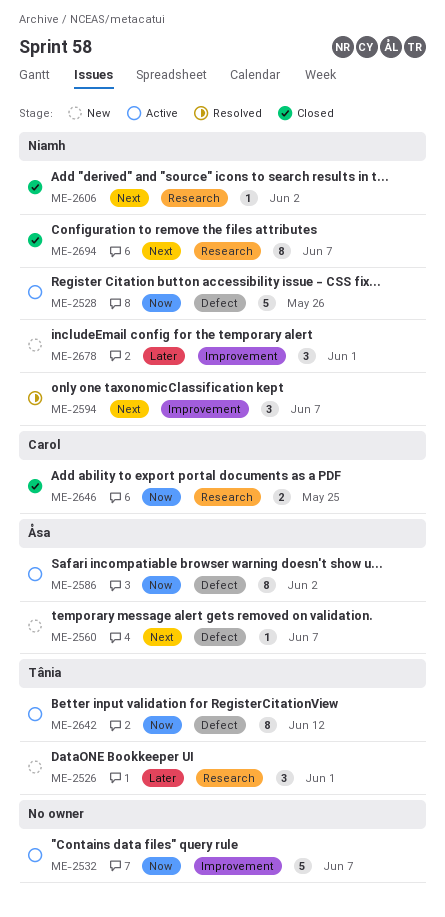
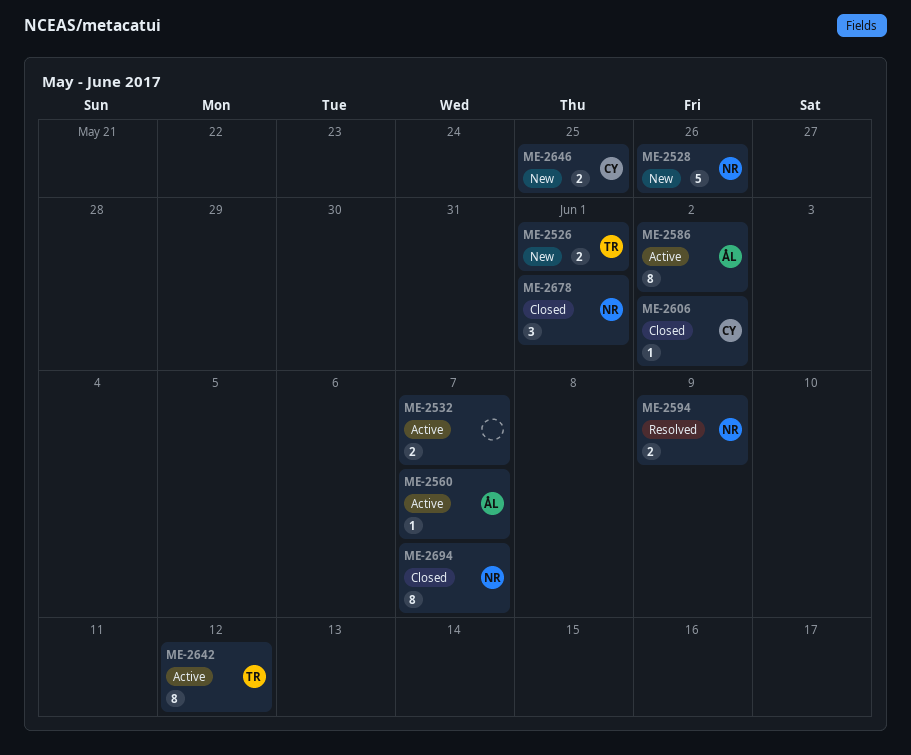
ME-2526, estimate: 3 -> 2
ME-2528, status: Active -> New
ME-2532, estimate: 5 -> 2
ME-2560, status: New -> Active
ME-2594, estimate: 3 -> 2
ME-2594, due: Jun 7 -> Jun 9
ME-2606, owner: Niamh -> Carol
ME-2646, status: Closed -> New
ME-2678, status: New -> Closed

